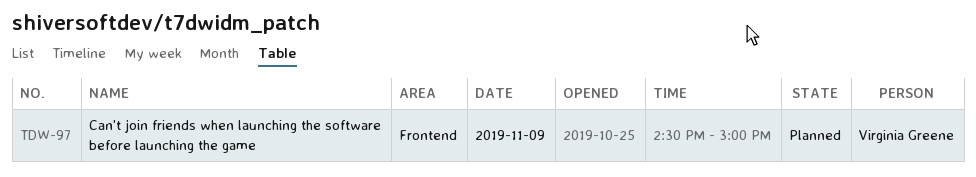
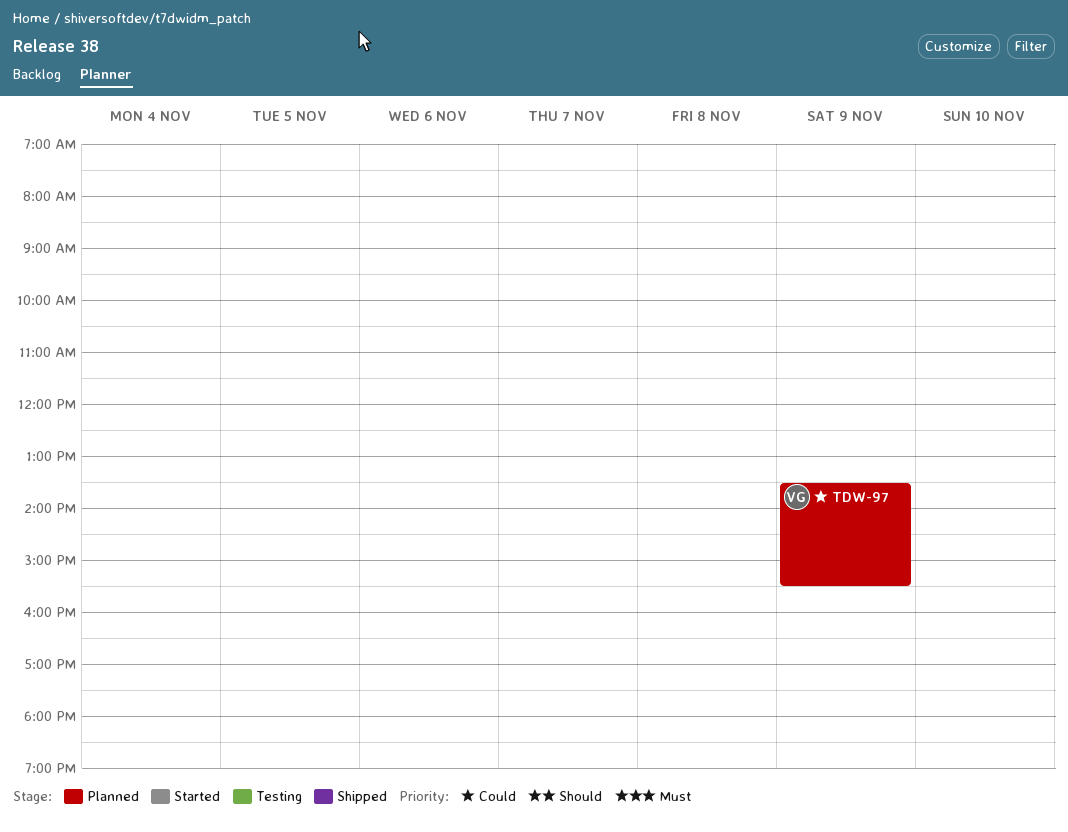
TDW-97, begins: 14:30 -> 13:30
TDW-97, ends: 15:00 -> 15:30

